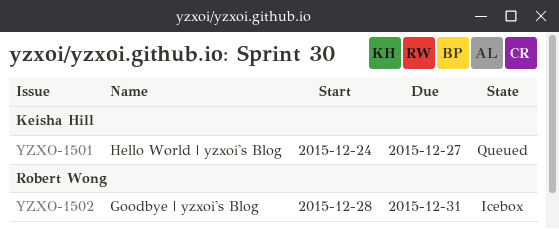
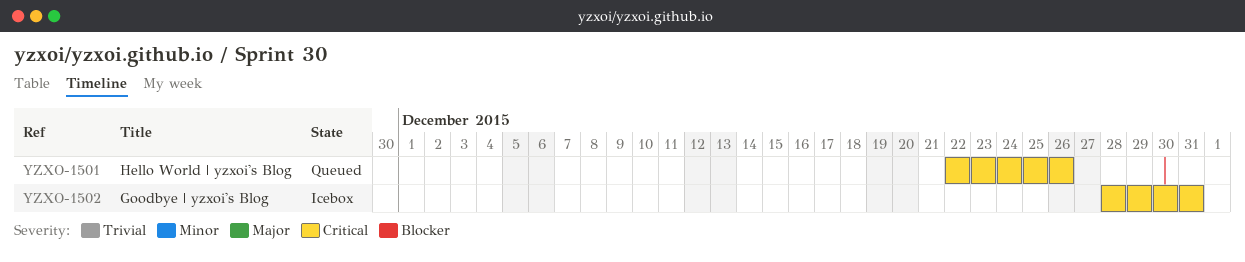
YZXO-1501, start: Dec 24 -> Dec 22
YZXO-1501, due: Dec 27 -> Dec 26

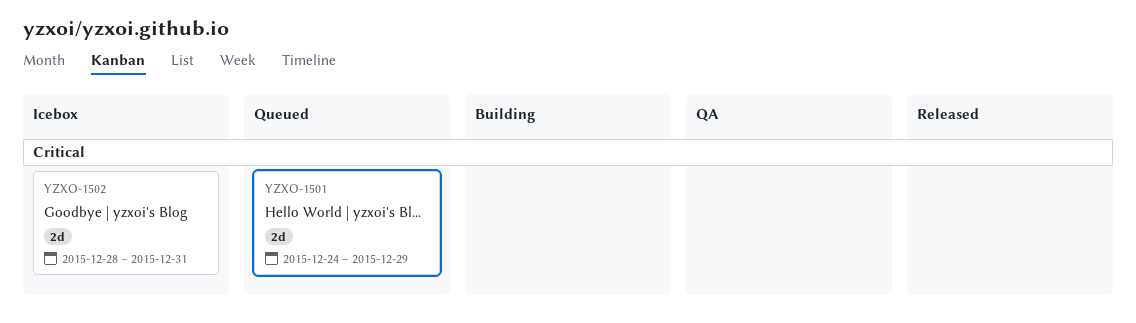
YZXO-1501, start: Dec 22 -> Dec 24
YZXO-1501, due: Dec 26 -> Dec 29

